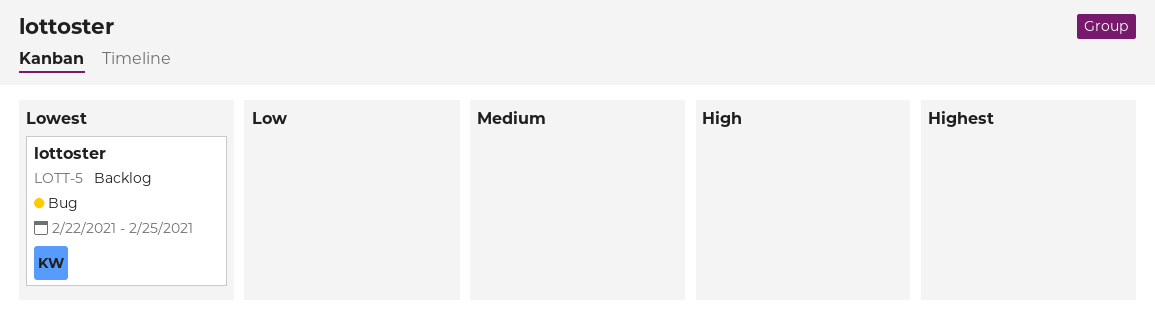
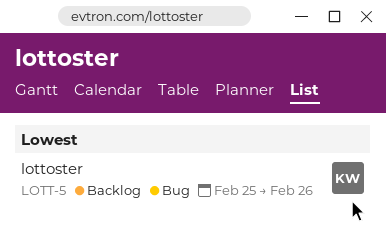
LOTT-5, start: Feb 22 -> Feb 25
LOTT-5, due: Feb 25 -> Feb 26

